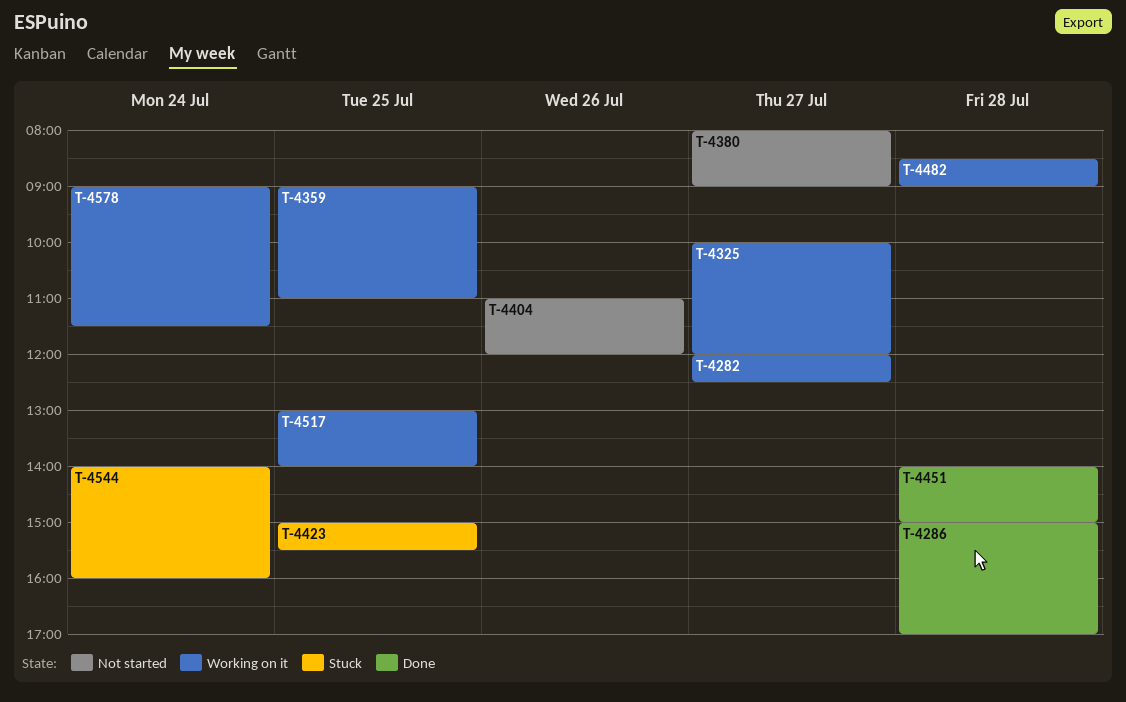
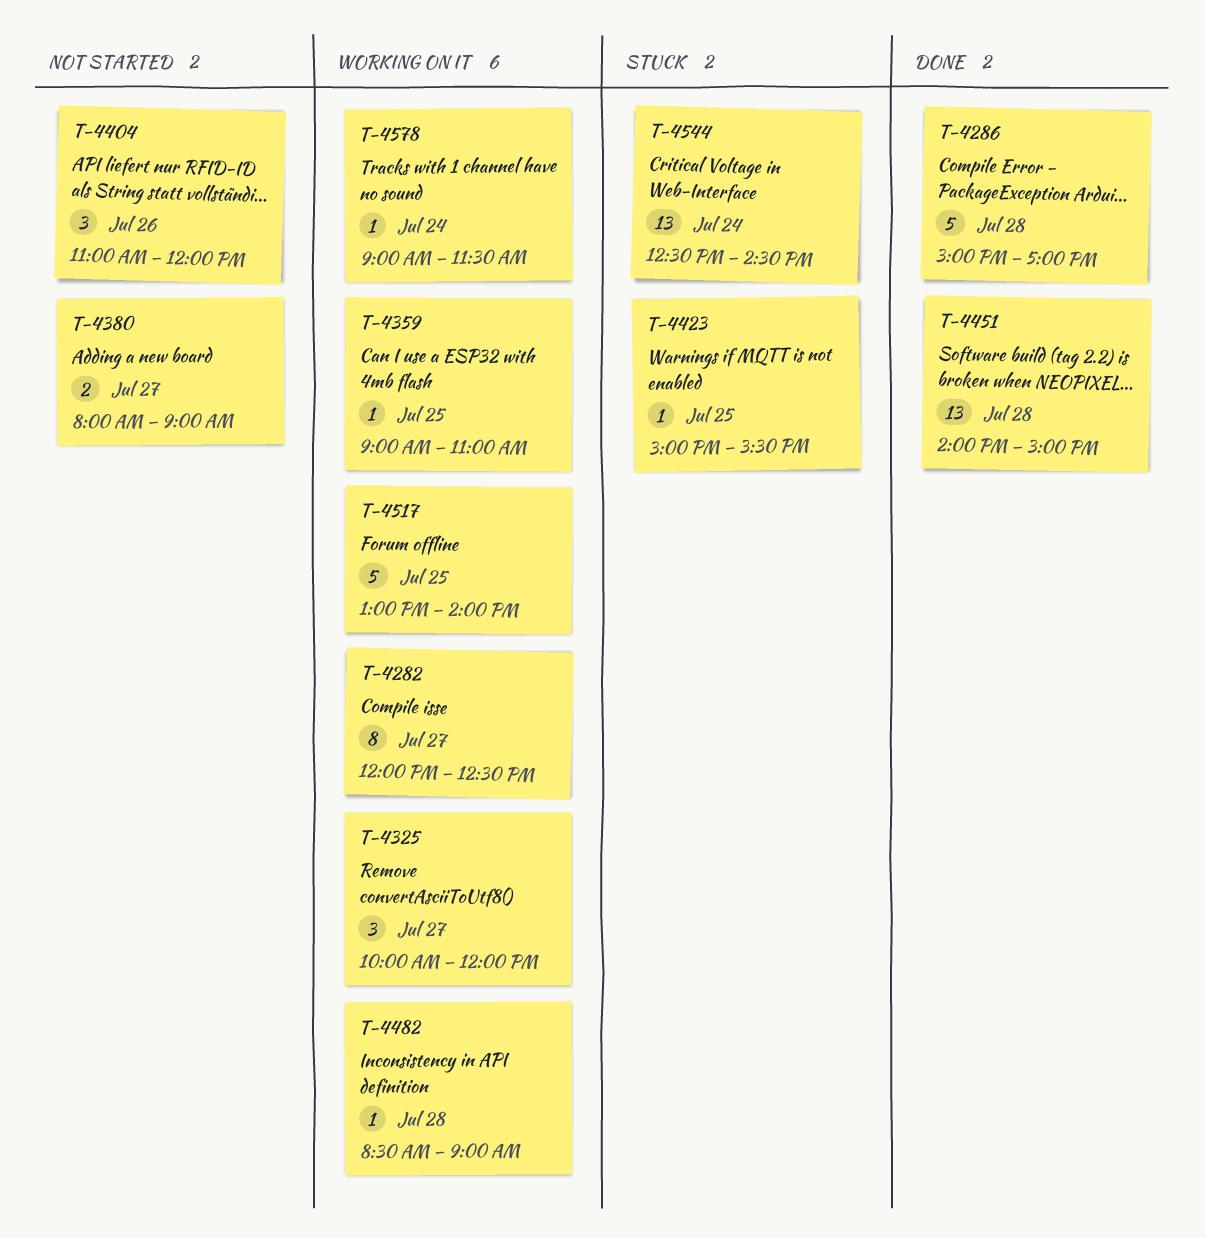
T-4544, begins: 14:00 -> 12:30
T-4544, ends: 16:00 -> 14:30

